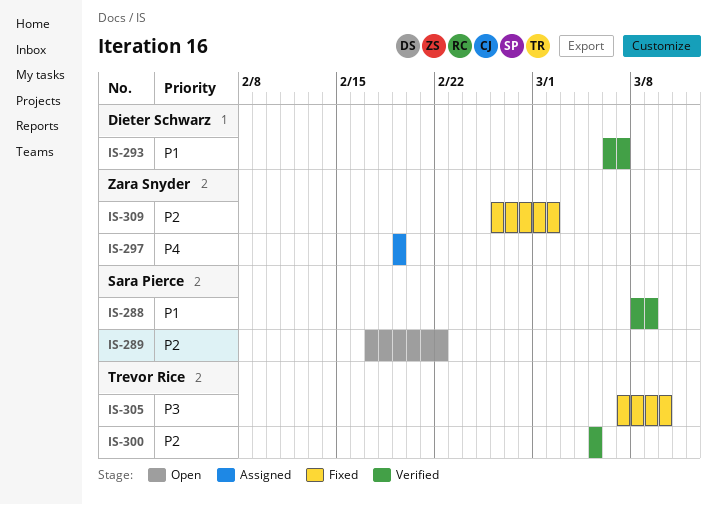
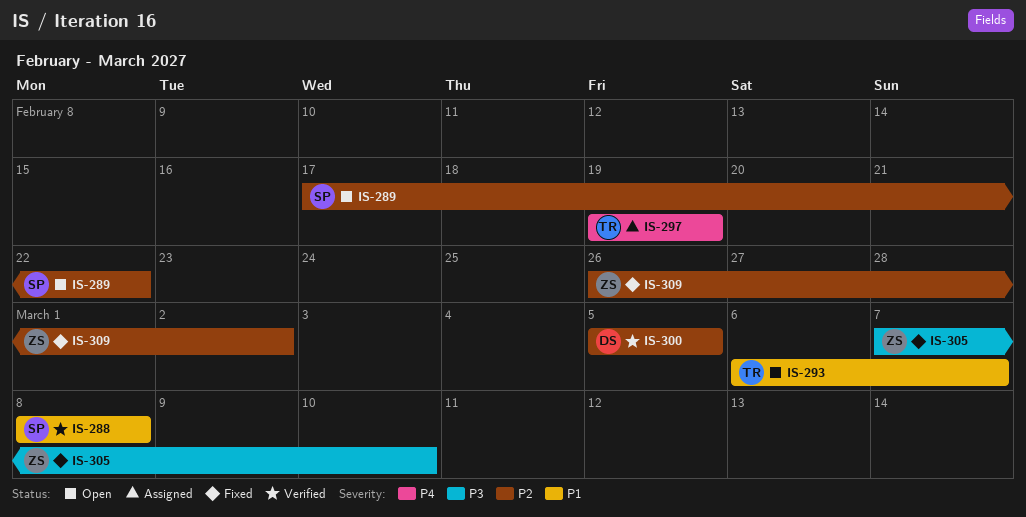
IS-288, due: Mar 9 -> Mar 8
IS-293, status: Verified -> Open
IS-293, owner: Dieter Schwarz -> Trevor Rice
IS-297, owner: Zara Snyder -> Trevor Rice
IS-300, owner: Trevor Rice -> Dieter Schwarz
IS-305, owner: Trevor Rice -> Zara Snyder

